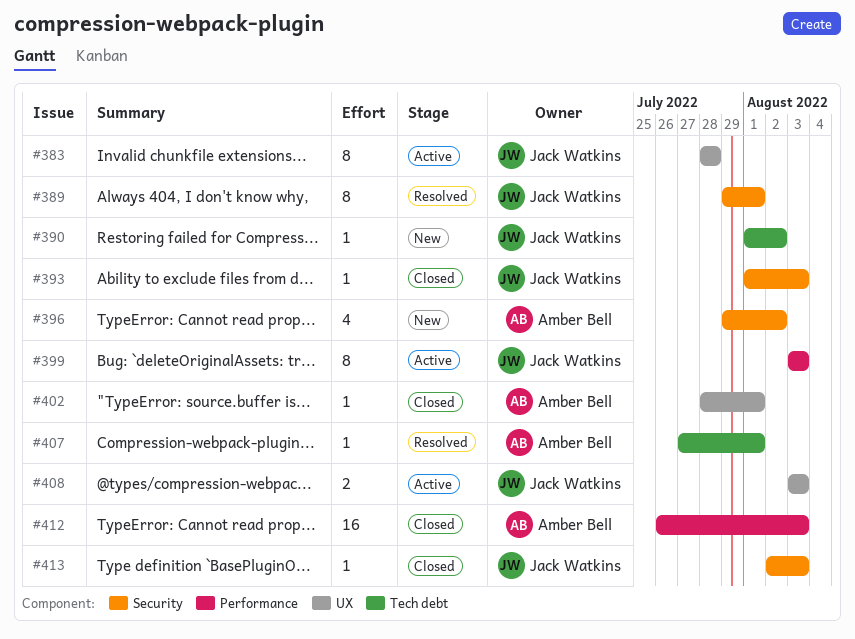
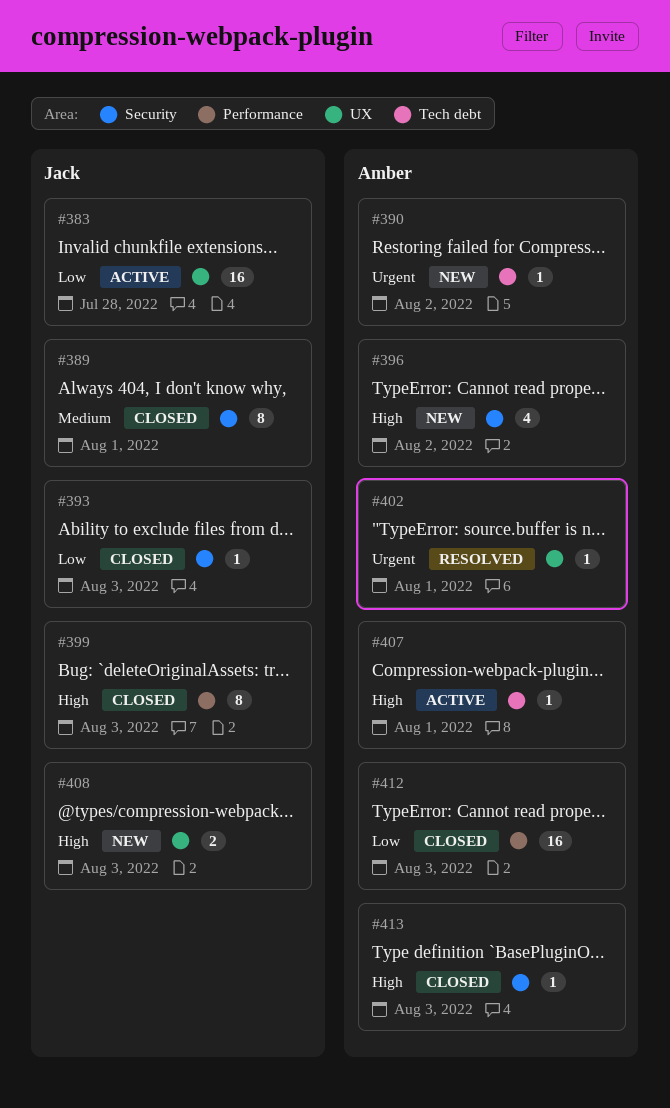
#383, estimate: 8 -> 16
#389, status: Resolved -> Closed
#390, owner: Jack Watkins -> Amber Bell
#399, status: Active -> Closed
#402, status: Closed -> Resolved
#407, status: Resolved -> Active
#408, status: Active -> New
#413, owner: Jack Watkins -> Amber Bell

